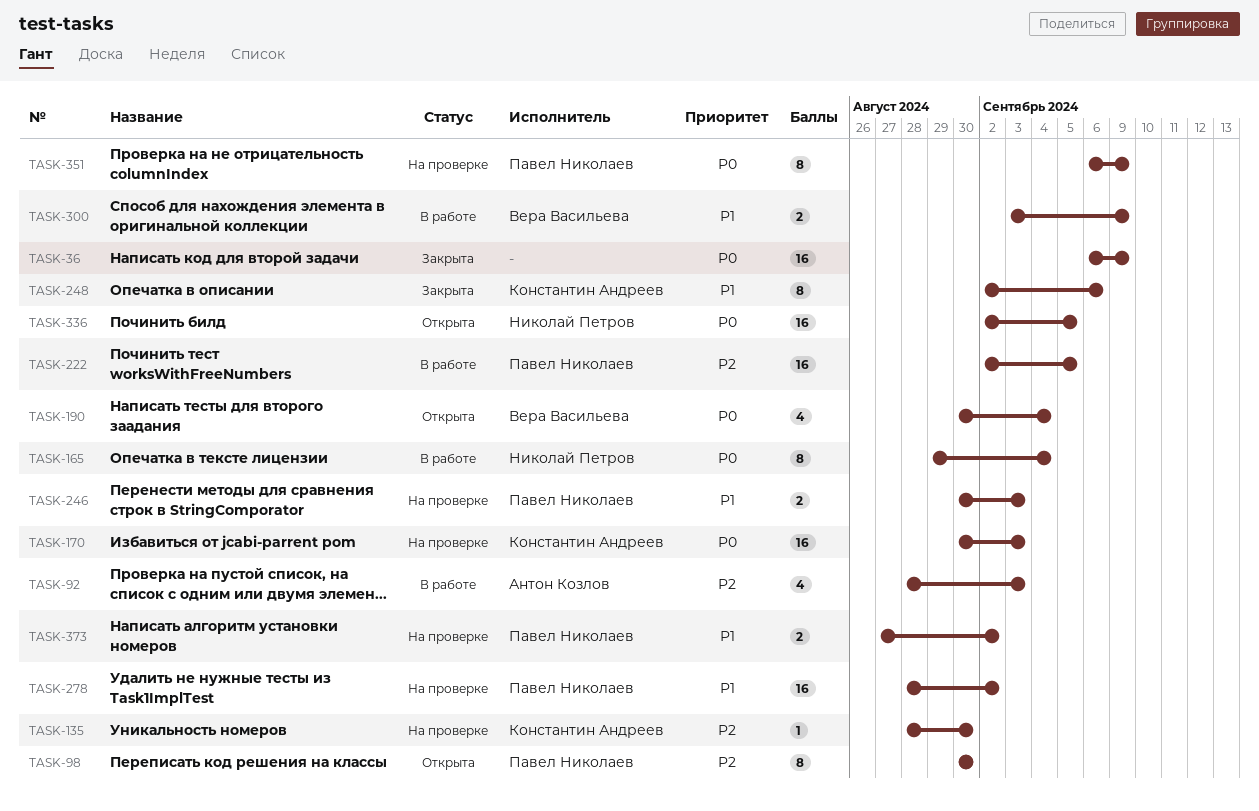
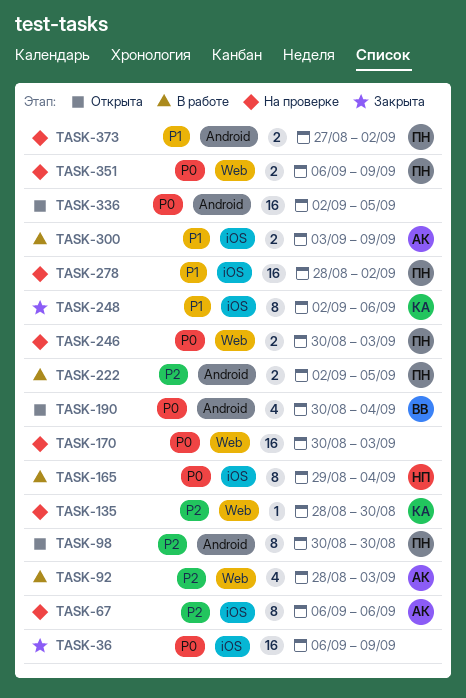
TASK-67: none -> present
TASK-170, owner: Константин Андреев -> none
TASK-222, estimate: 16 -> 2
TASK-246, priority: P1 -> P0
TASK-300, owner: Вера Васильева -> Антон Козлов
TASK-336, owner: Николай Петров -> none
TASK-351, estimate: 8 -> 2

